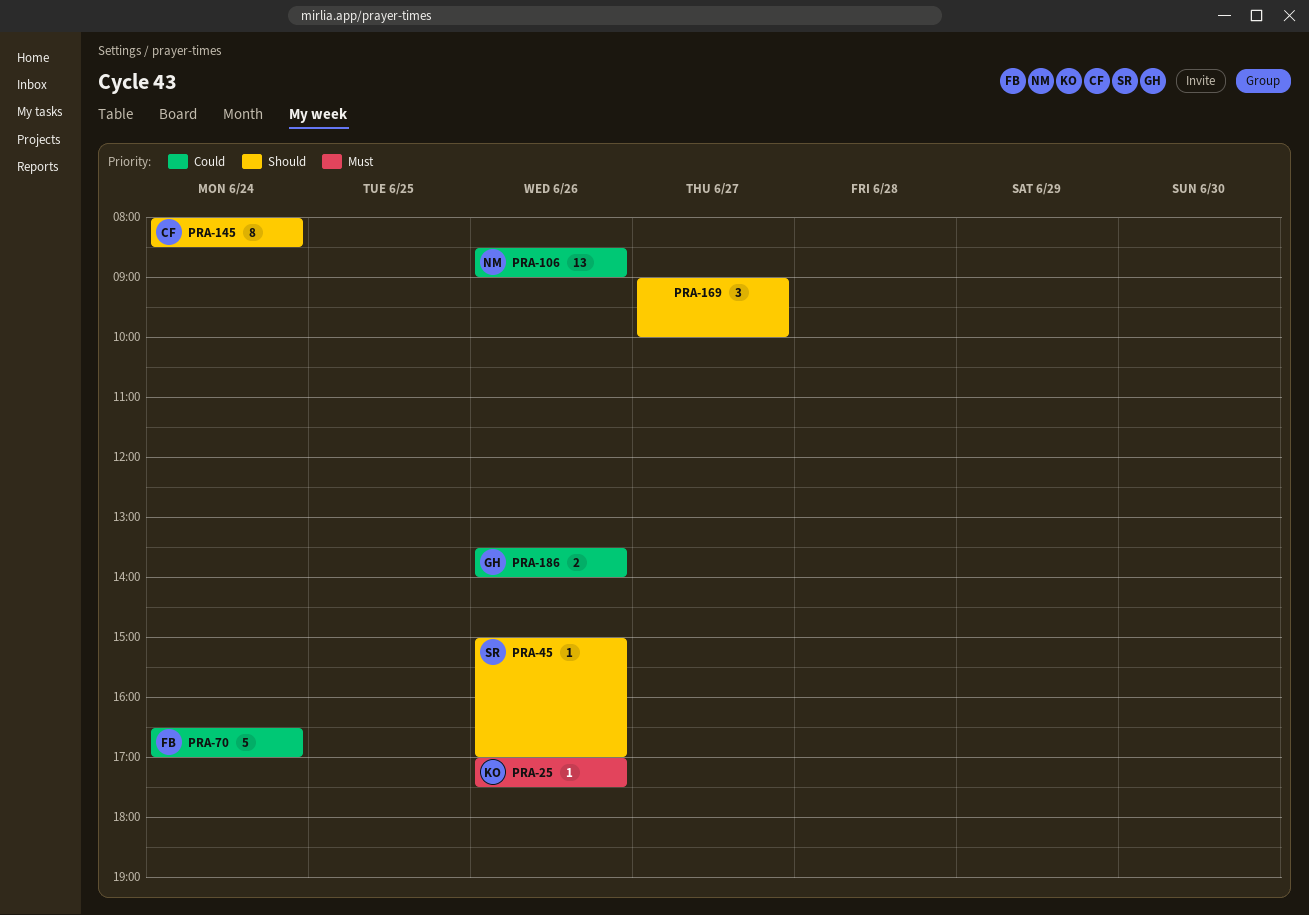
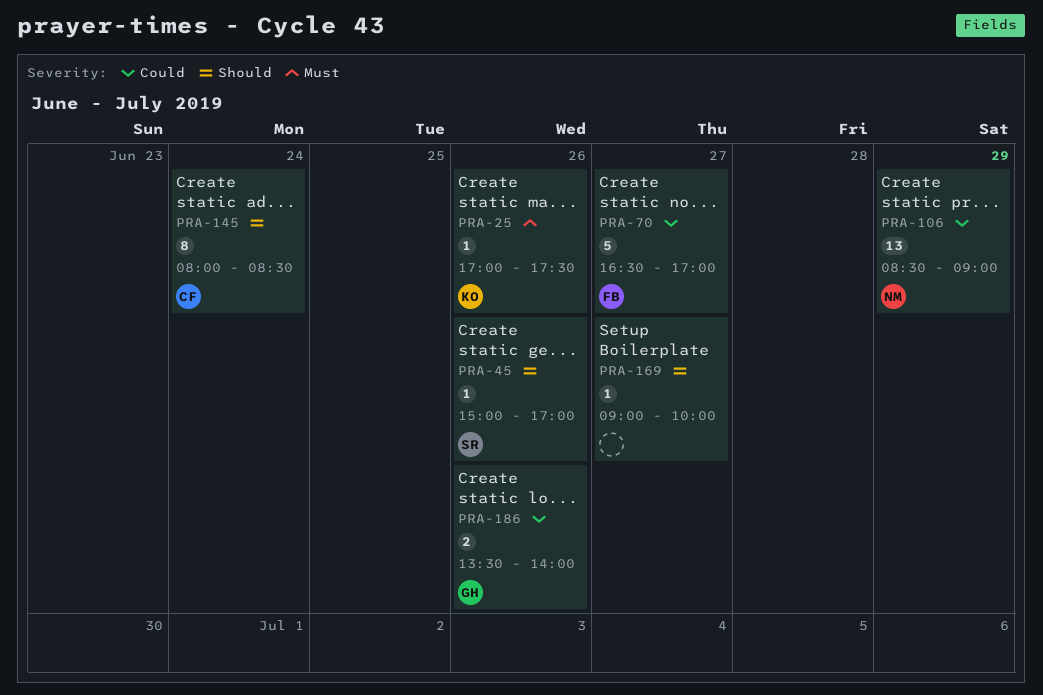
PRA-70, day: Jun 24 -> Jun 27
PRA-106, day: Jun 26 -> Jun 29
PRA-169, estimate: 3 -> 1

